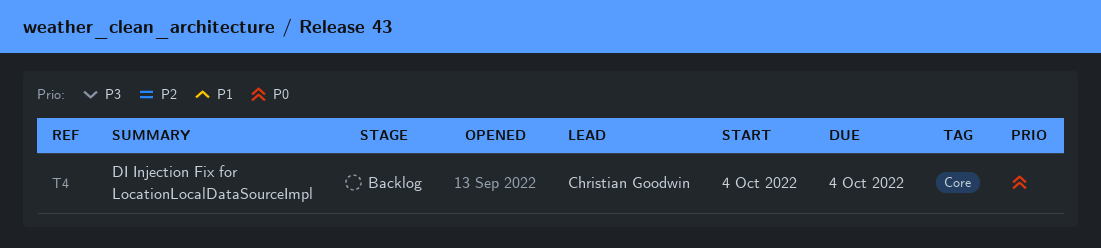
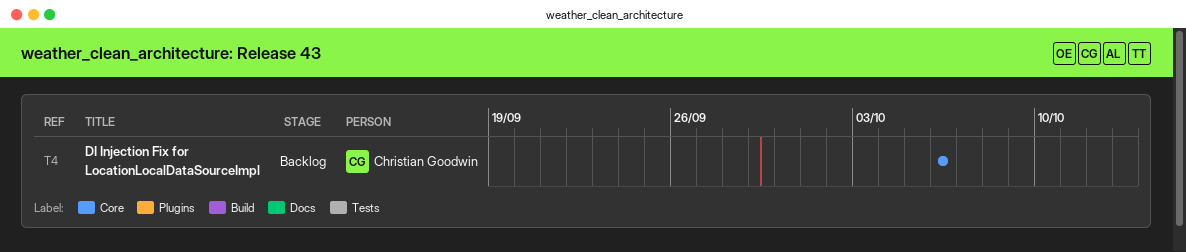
T4, start: Oct 4 -> Oct 6
T4, due: Oct 4 -> Oct 6

